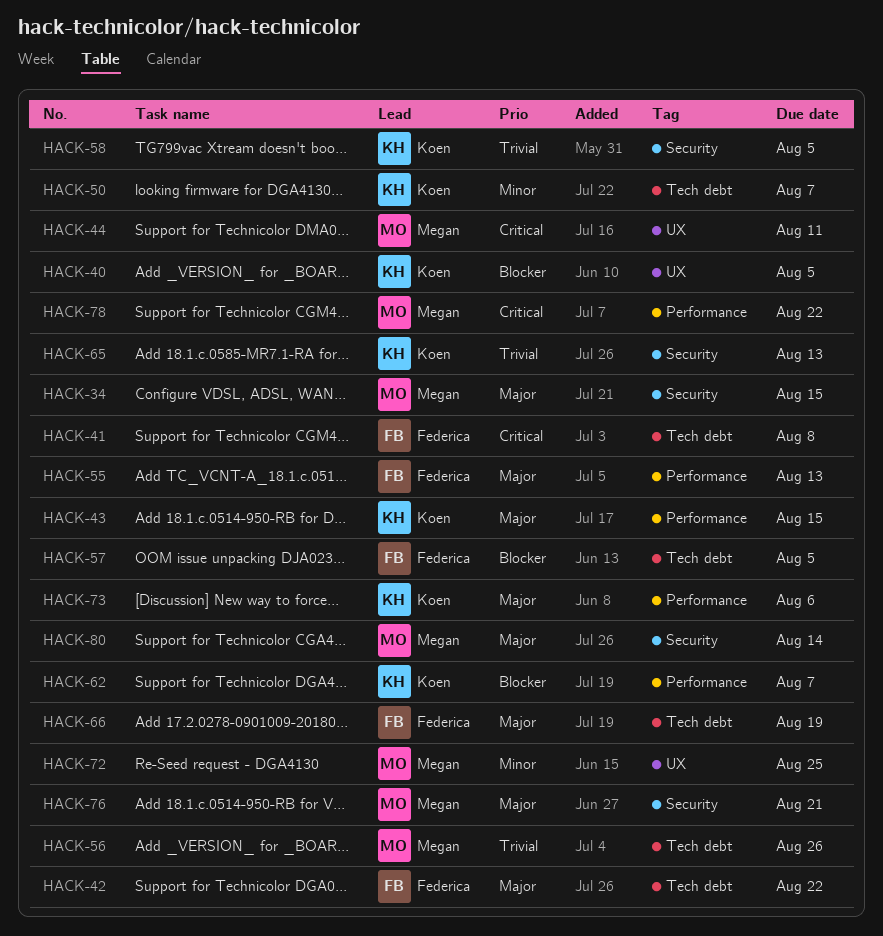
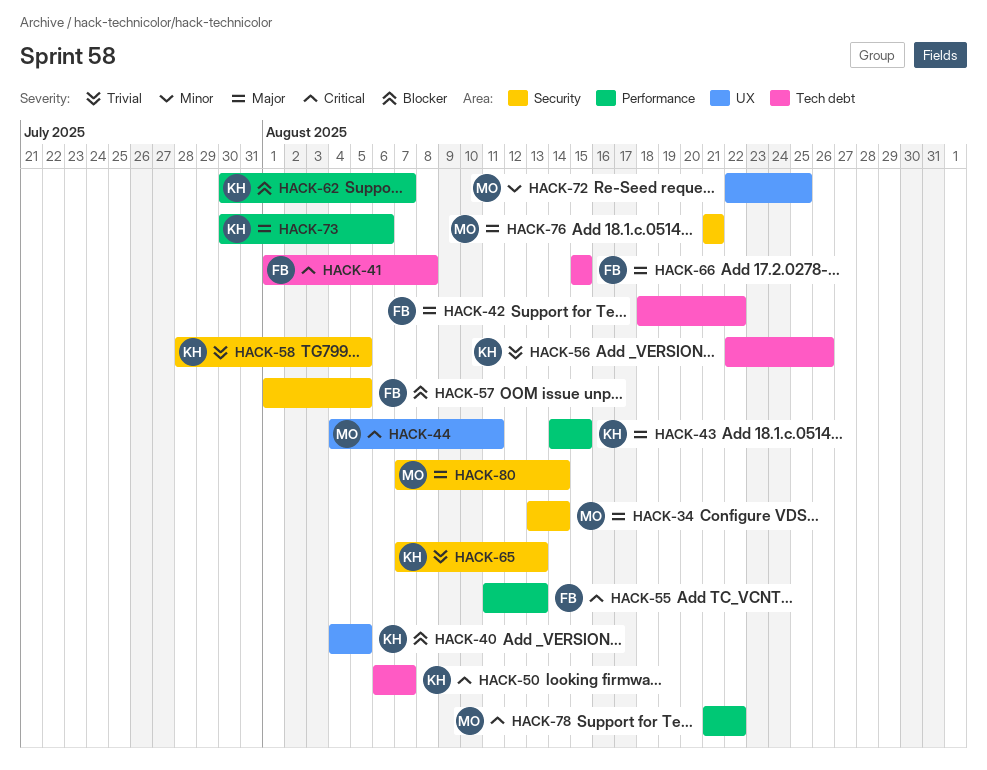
HACK-34, due: Aug 15 -> Aug 14
HACK-50, priority: Minor -> Critical
HACK-55, priority: Major -> Critical
HACK-56, owner: Megan -> Koen
HACK-57, label: Tech debt -> Security
HACK-66, due: Aug 19 -> Aug 15

